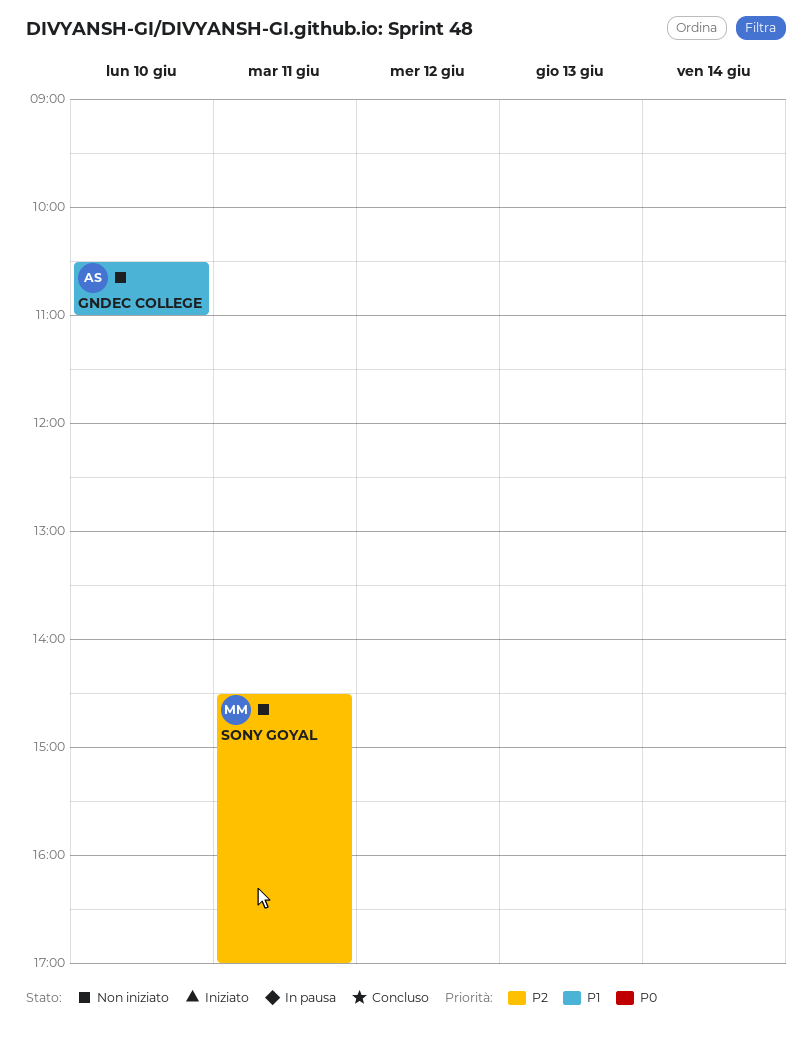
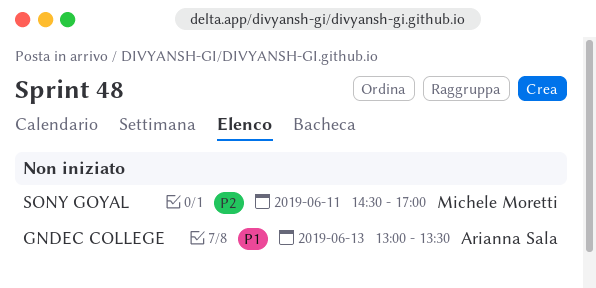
GNDEC COLLEGE, day: Jun 10 -> Jun 13
GNDEC COLLEGE, begins: 10:30 -> 13:00
GNDEC COLLEGE, ends: 11:00 -> 13:30

